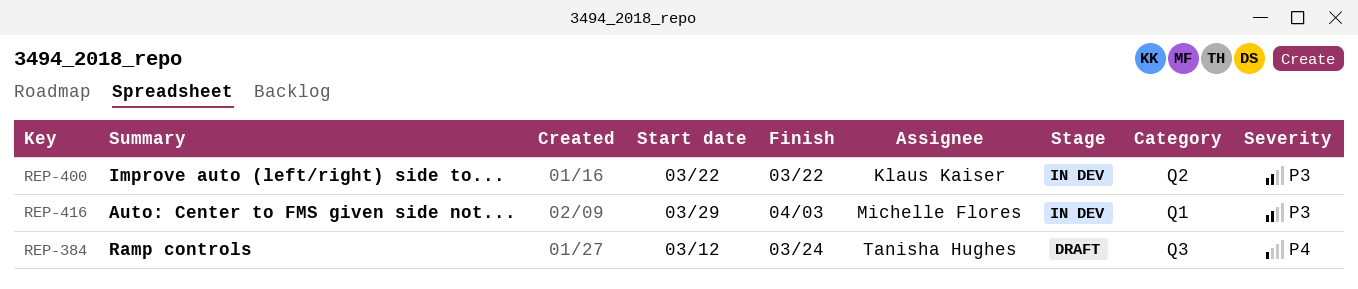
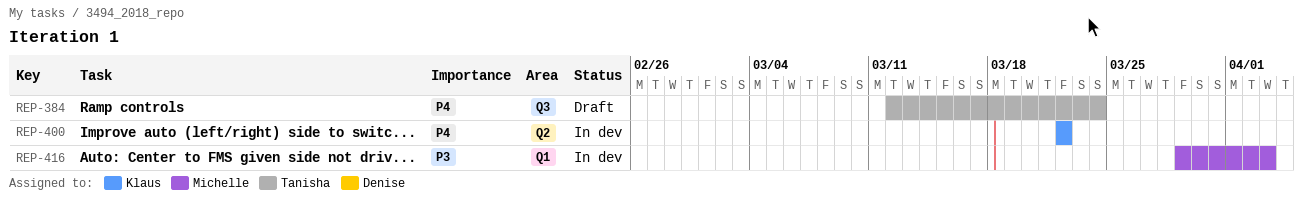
REP-400, priority: P3 -> P4

